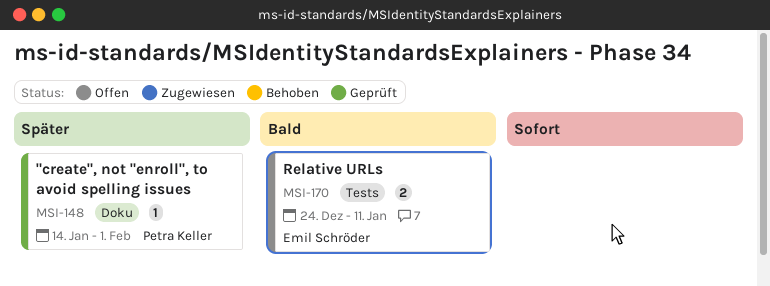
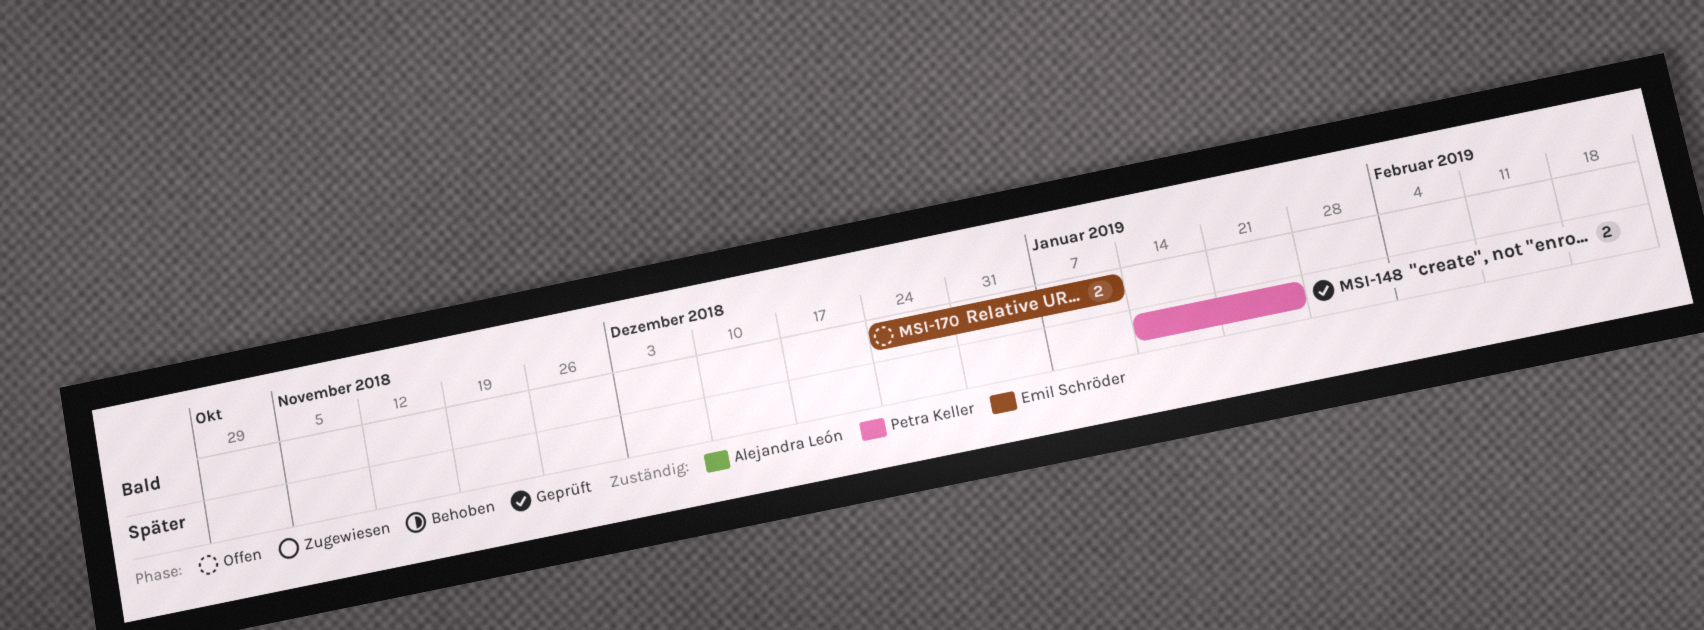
MSI-148, estimate: 1 -> 2
MSI-148, due: Feb 1 -> Jan 25

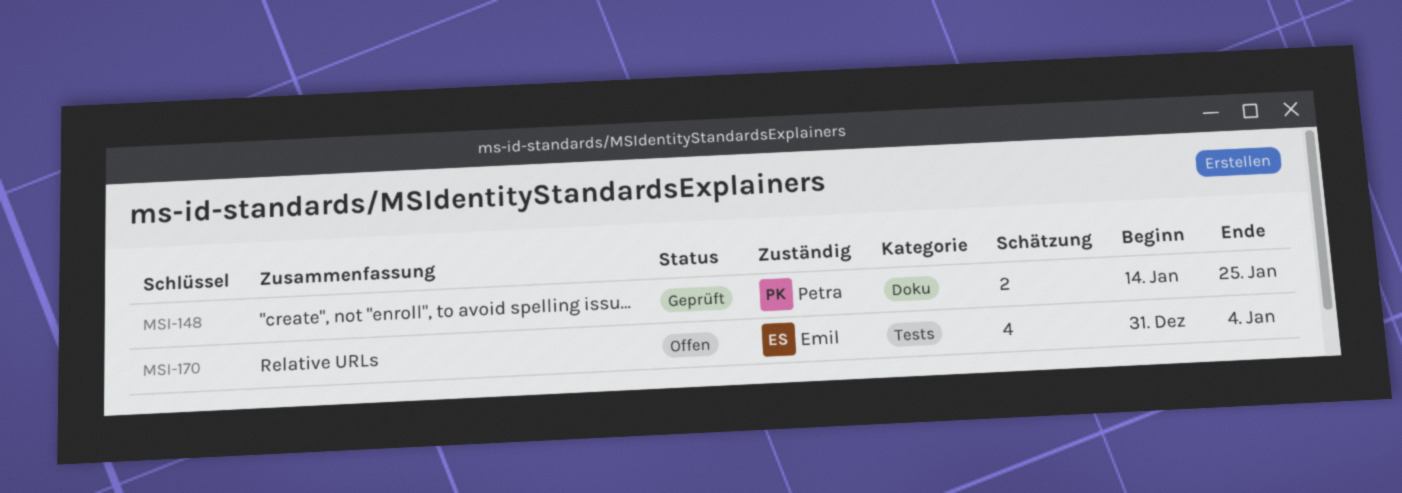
MSI-170, estimate: 2 -> 4
MSI-170, start: Dec 24 -> Dec 31
MSI-170, due: Jan 11 -> Jan 4

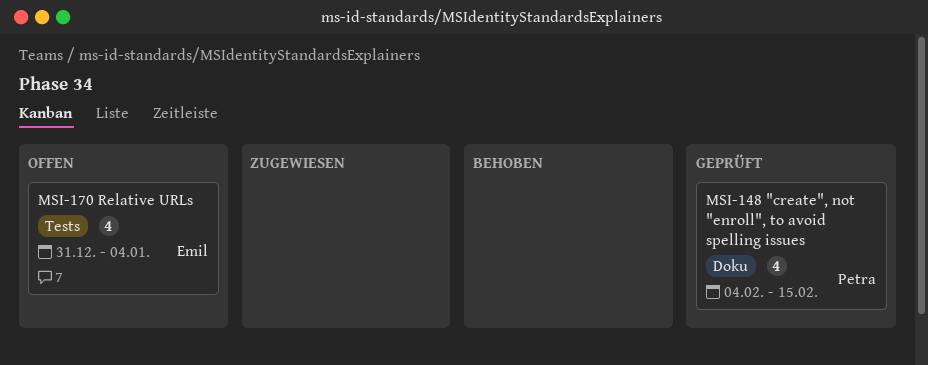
MSI-148, estimate: 2 -> 4
MSI-148, start: Jan 14 -> Feb 4
MSI-148, due: Jan 25 -> Feb 15

